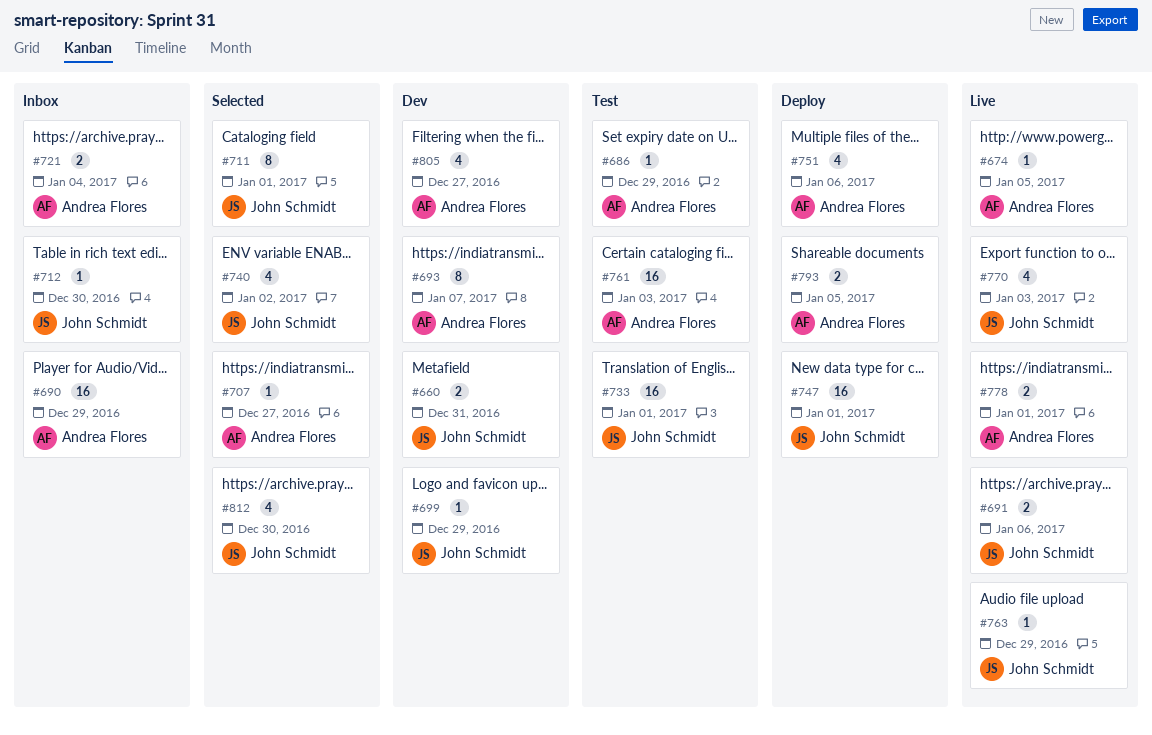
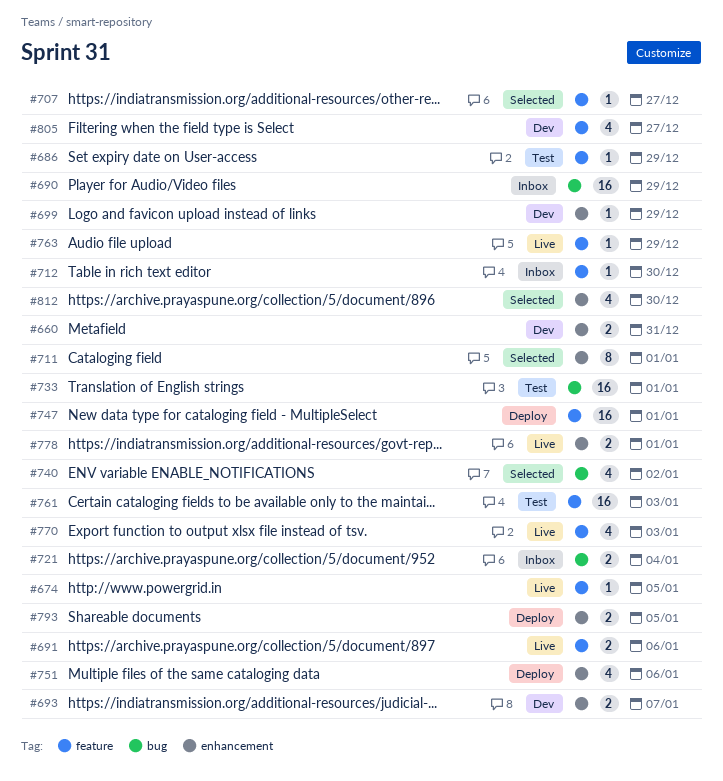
#693, estimate: 8 -> 2

